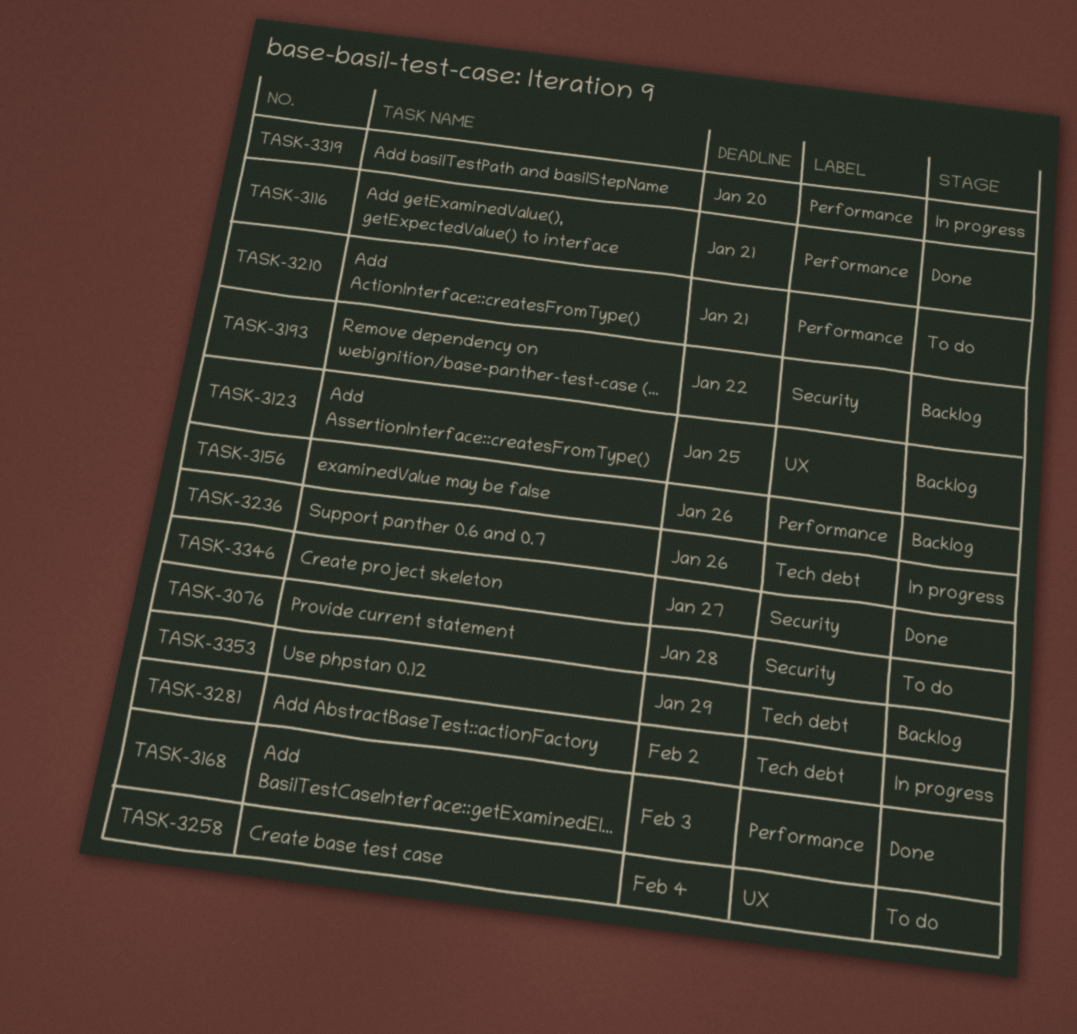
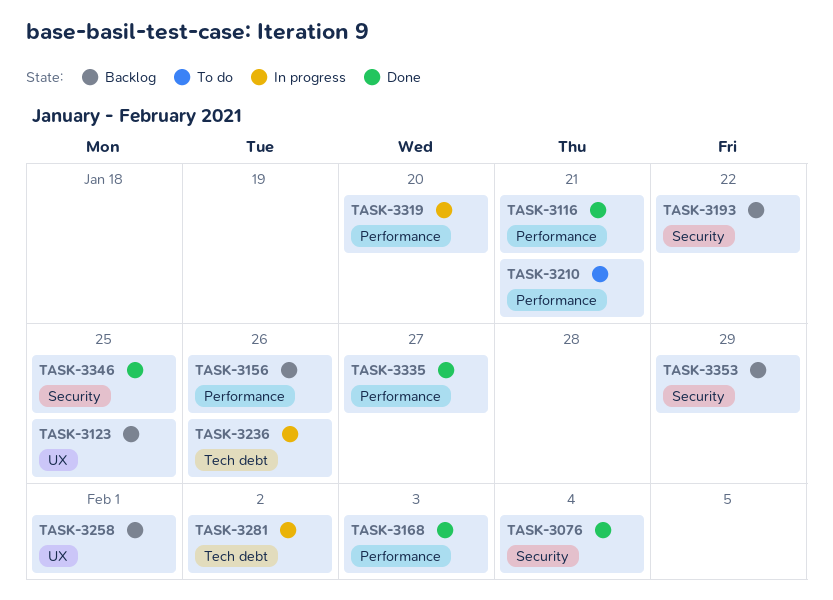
TASK-3076, status: To do -> Done
TASK-3076, due: Jan 28 -> Feb 4
TASK-3258, status: To do -> Backlog
TASK-3258, due: Feb 4 -> Feb 1
TASK-3335: none -> present
TASK-3346, due: Jan 27 -> Jan 25
TASK-3353, label: Tech debt -> Security

